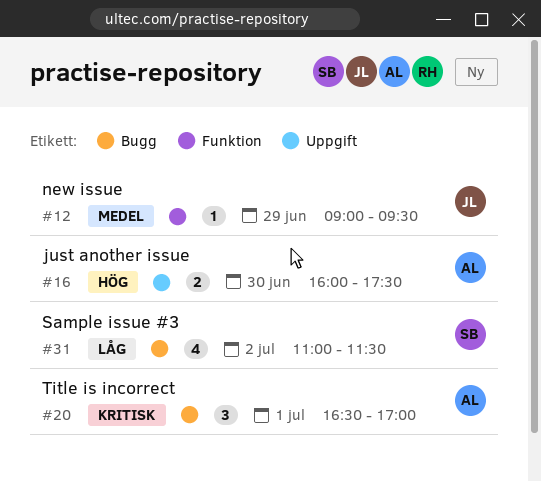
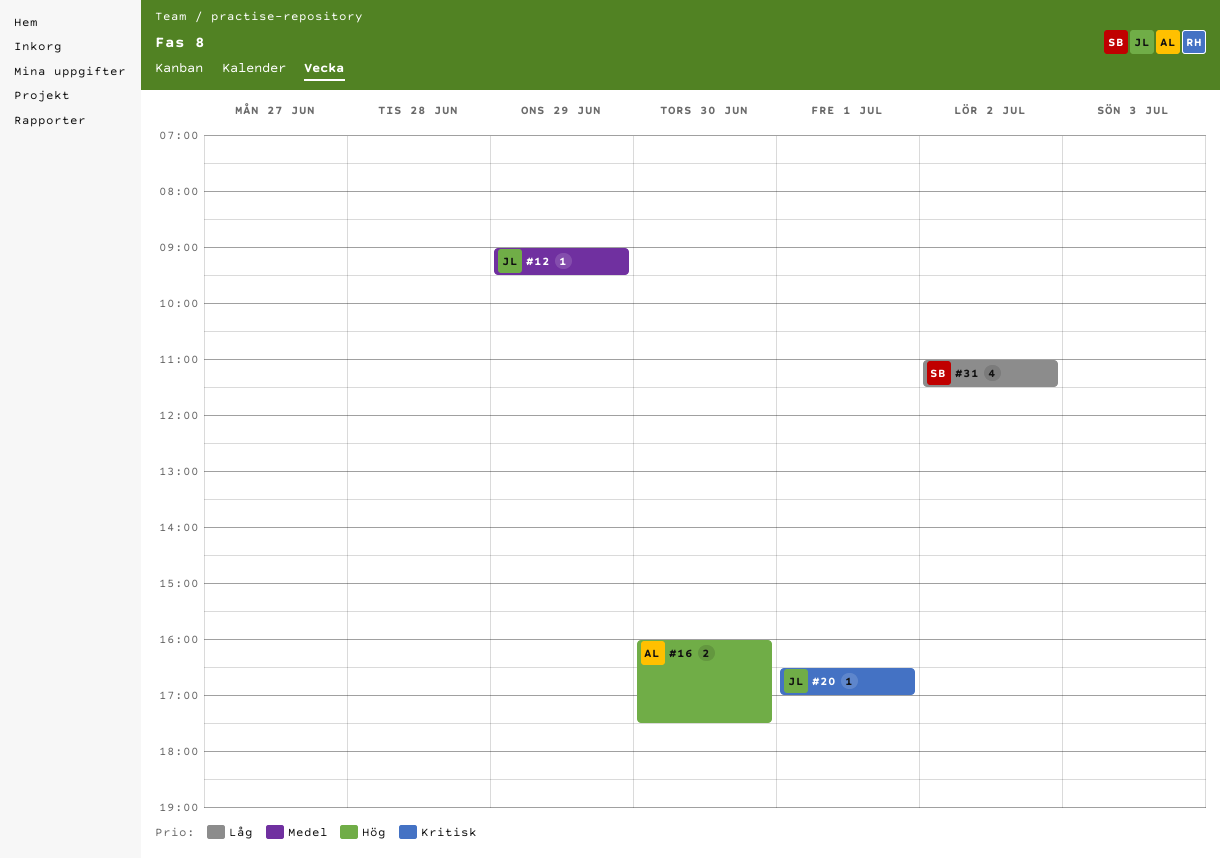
#20, owner: AL -> JL
#20, estimate: 3 -> 1

